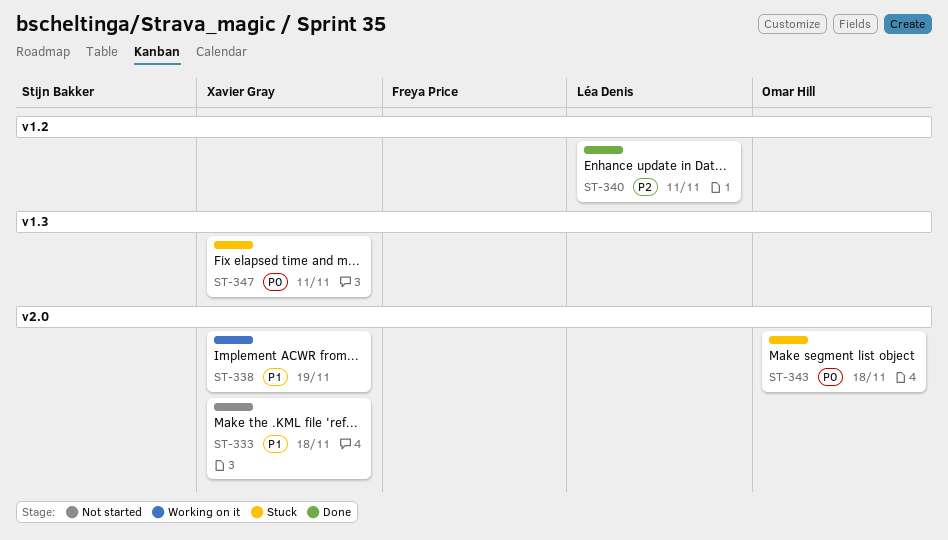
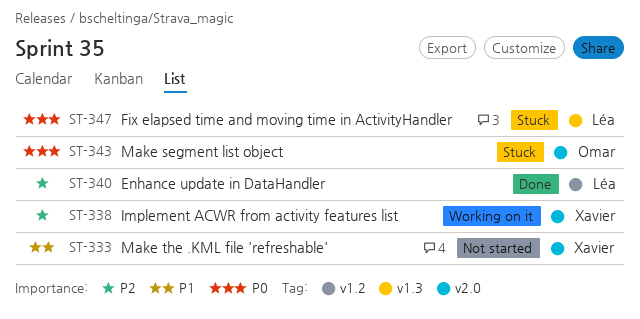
ST-338, priority: P1 -> P2
ST-347, owner: Xavier Gray -> Léa Denis

